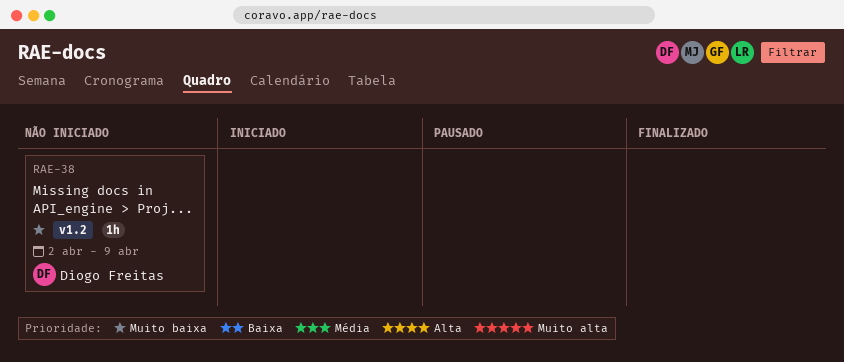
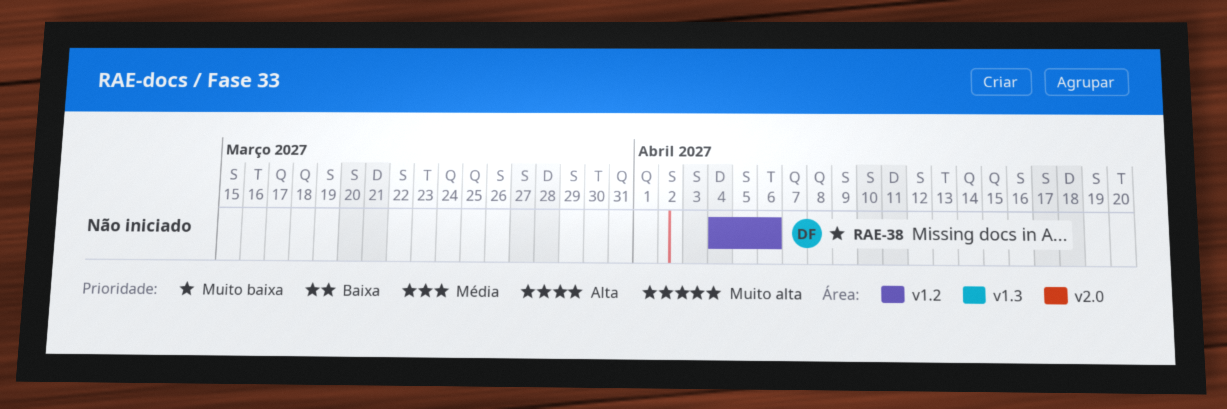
RAE-38, start: Apr 2 -> Apr 4
RAE-38, due: Apr 9 -> Apr 6

